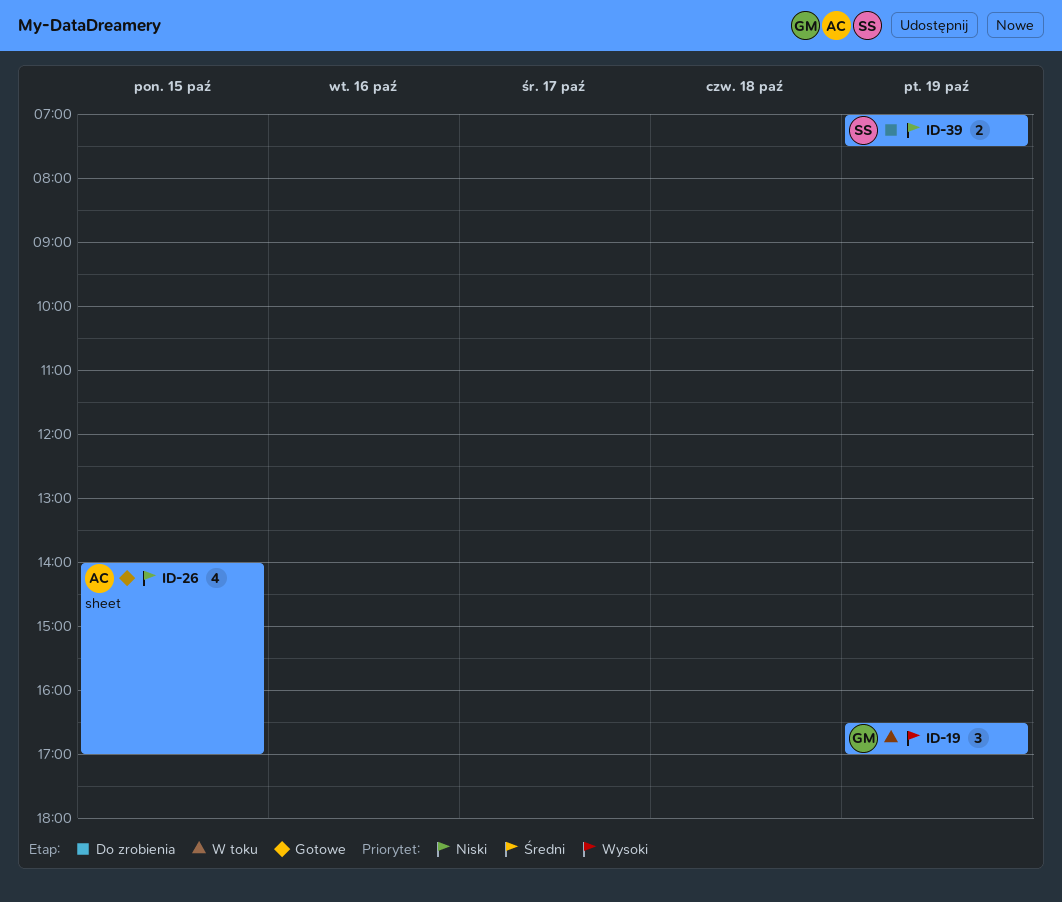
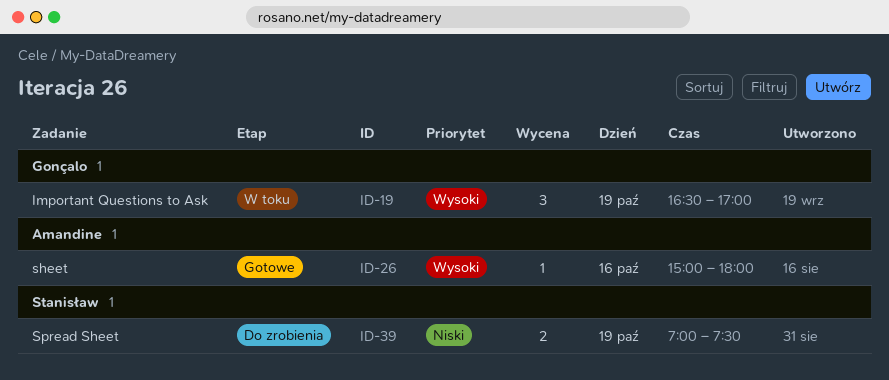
ID-26, priority: Niski -> Wysoki
ID-26, estimate: 4 -> 1
ID-26, day: Oct 15 -> Oct 16
ID-26, begins: 14:00 -> 15:00
ID-26, ends: 17:00 -> 18:00

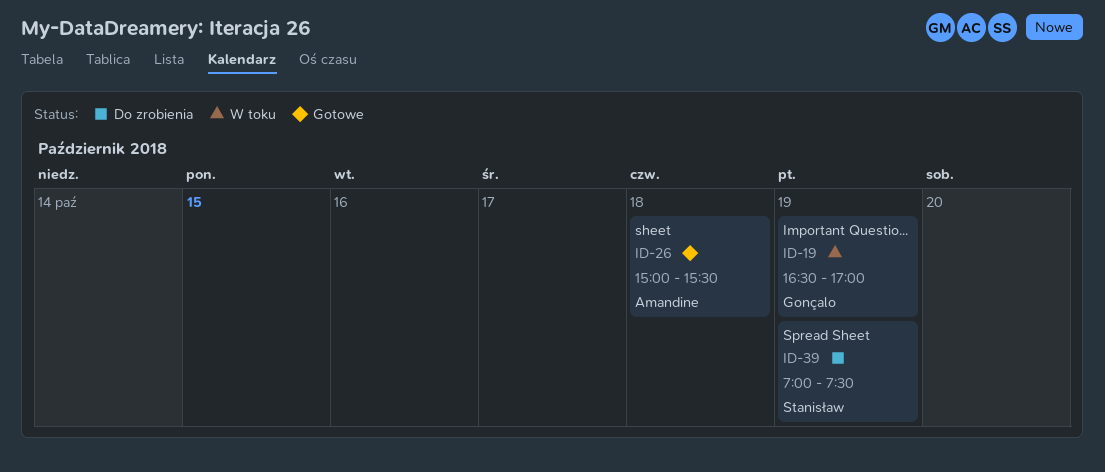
ID-26, day: Oct 16 -> Oct 18
ID-26, ends: 18:00 -> 15:30

